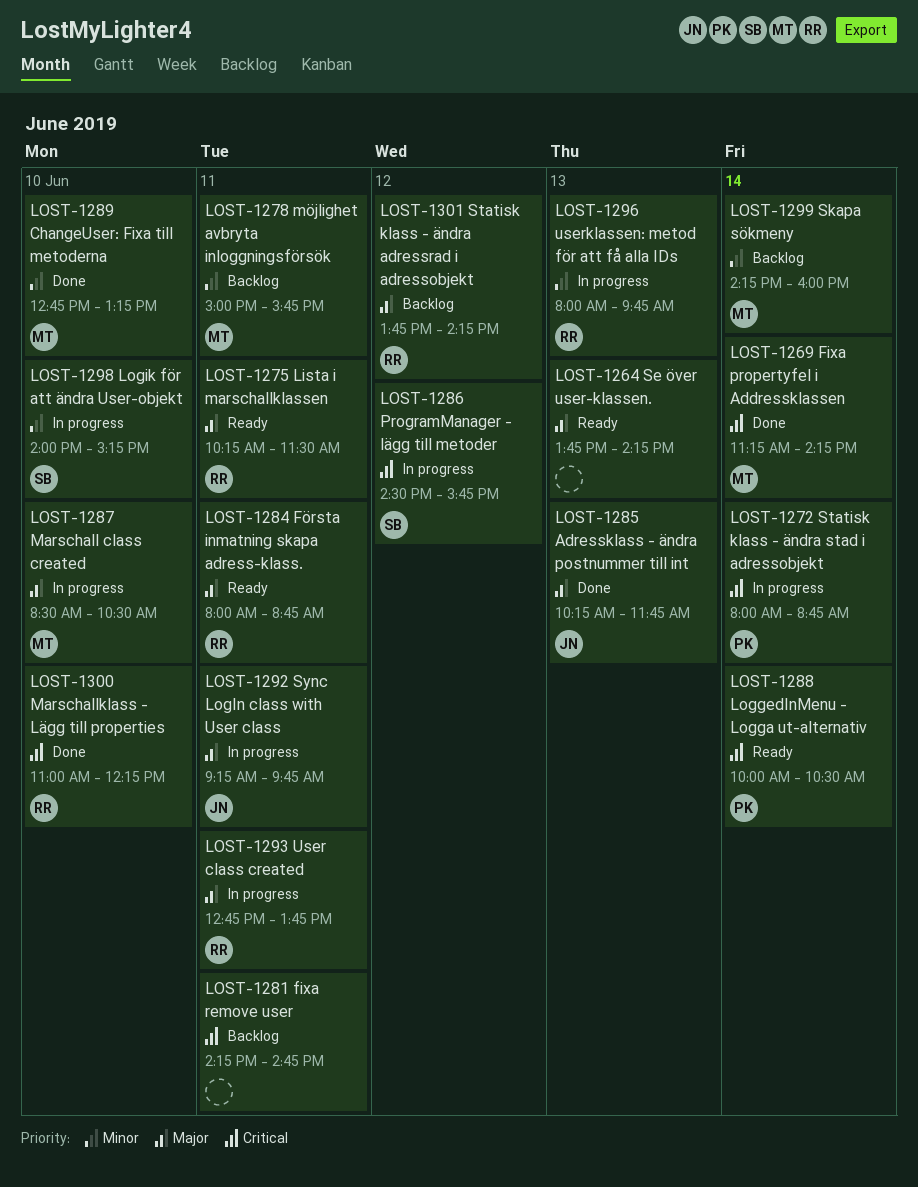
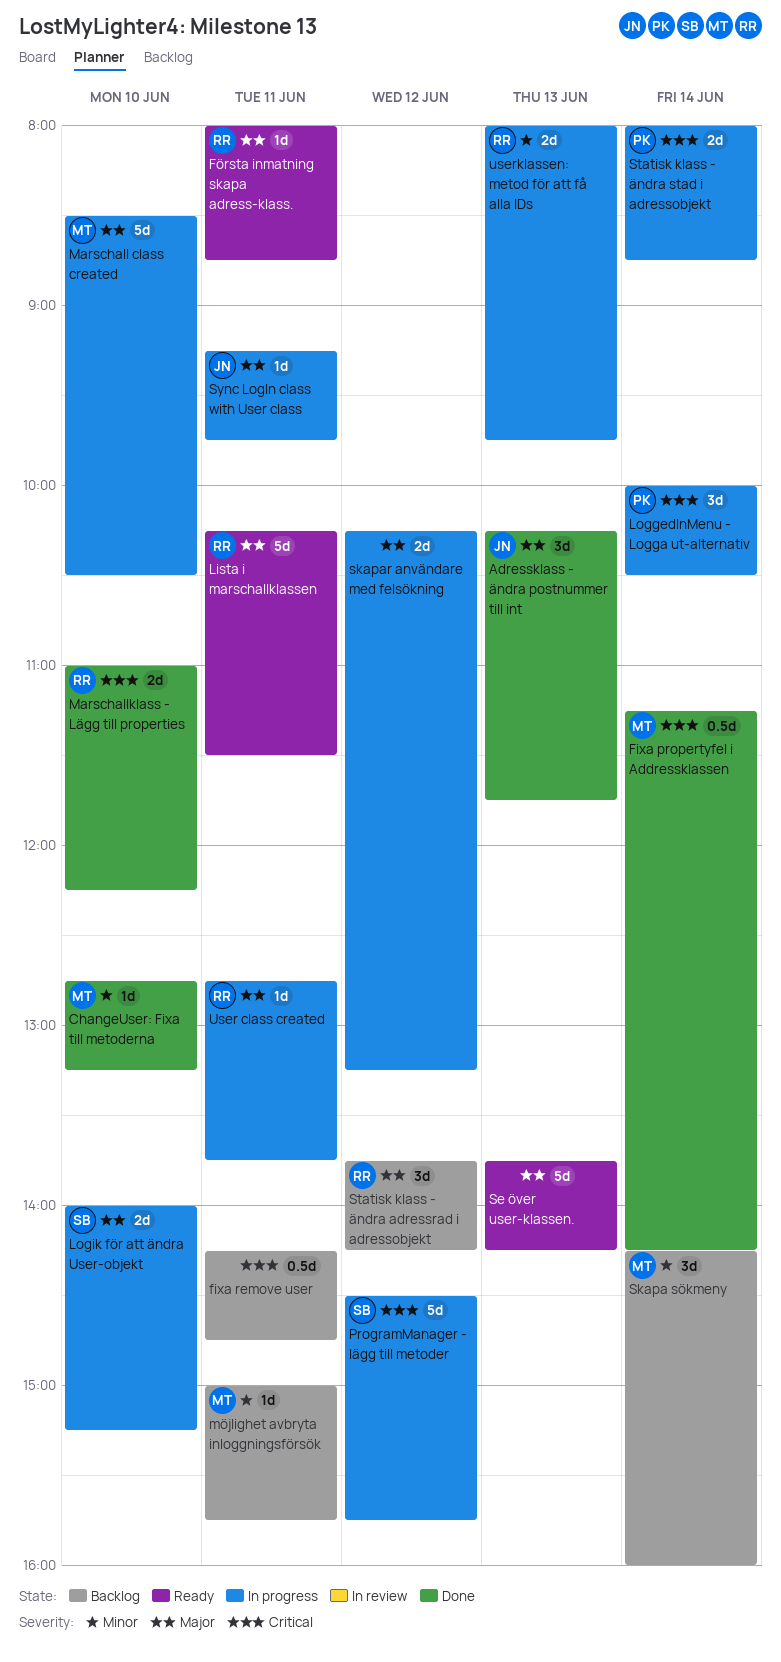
LoggedInMenu - Logga ut-alternativ, status: Ready -> In progress
Logik för att ändra User-objekt, priority: Minor -> Major
skapar användare med felsökning: none -> present

